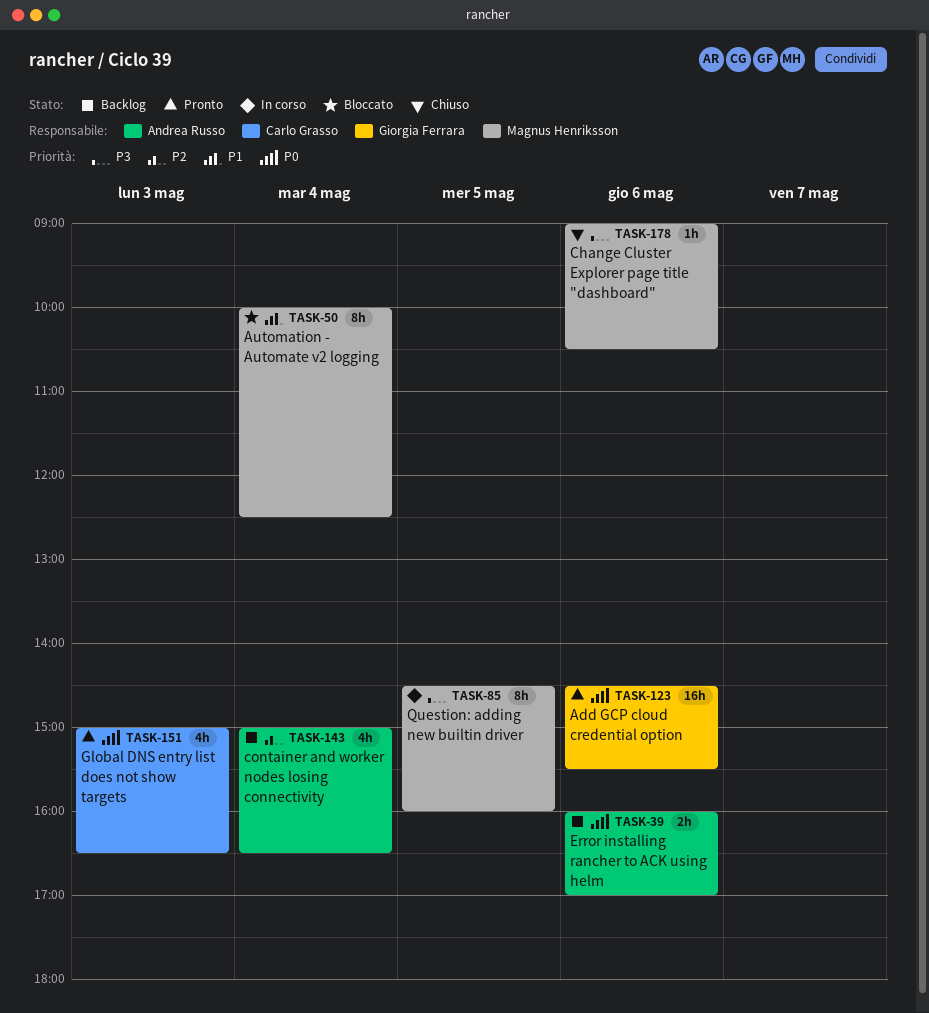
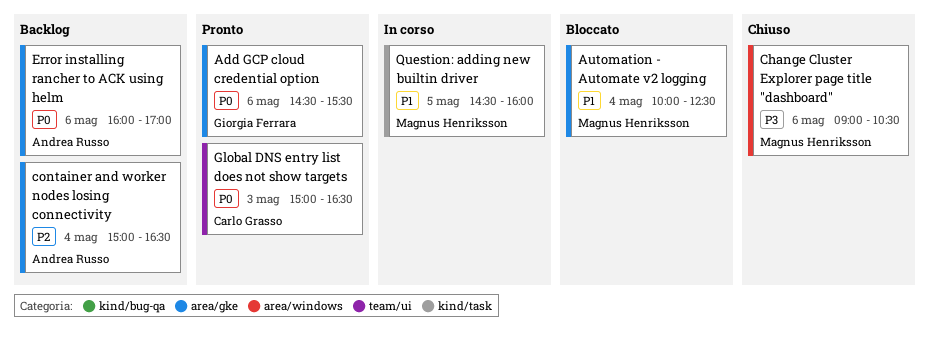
Question: adding new builtin driver, priority: P3 -> P1

